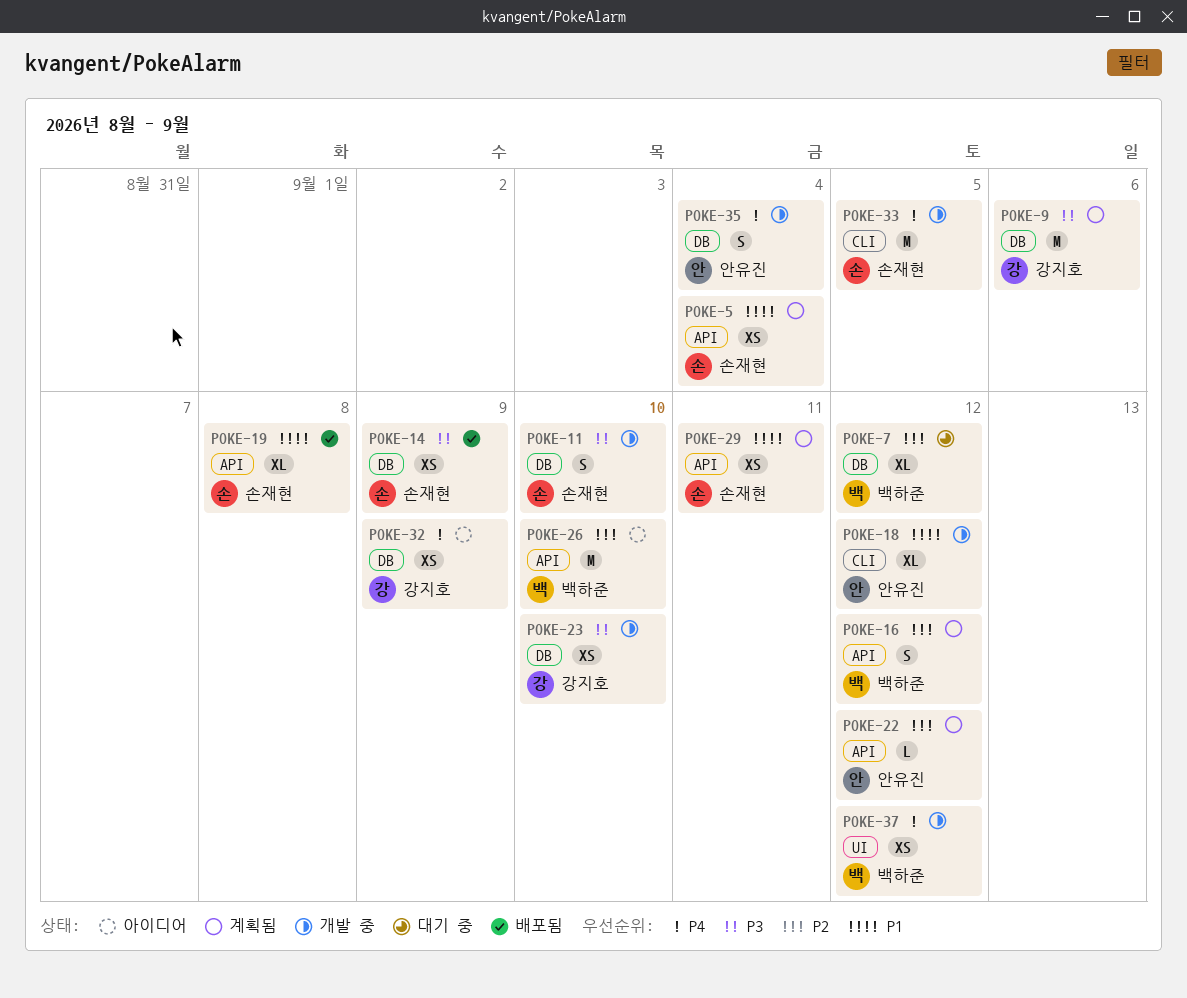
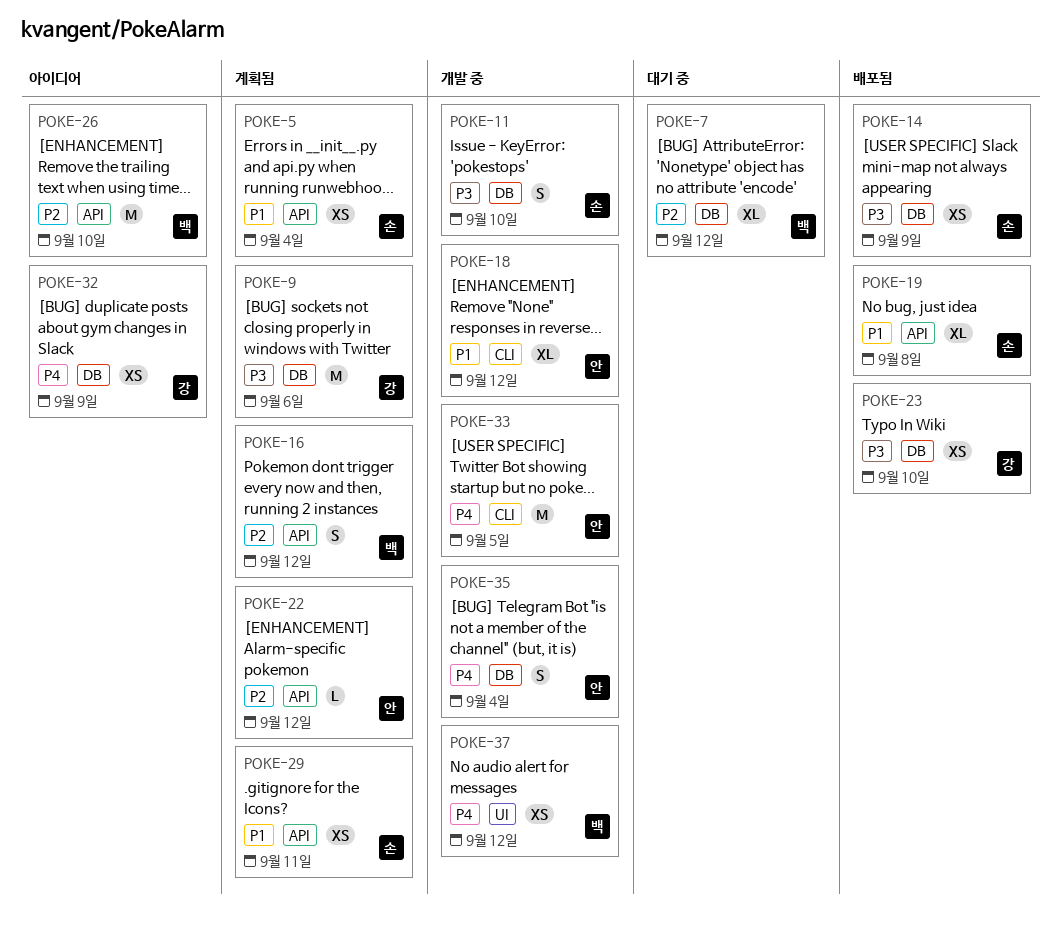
POKE-23, status: 개발 중 -> 배포됨
POKE-33, owner: 손재현 -> 안유진

